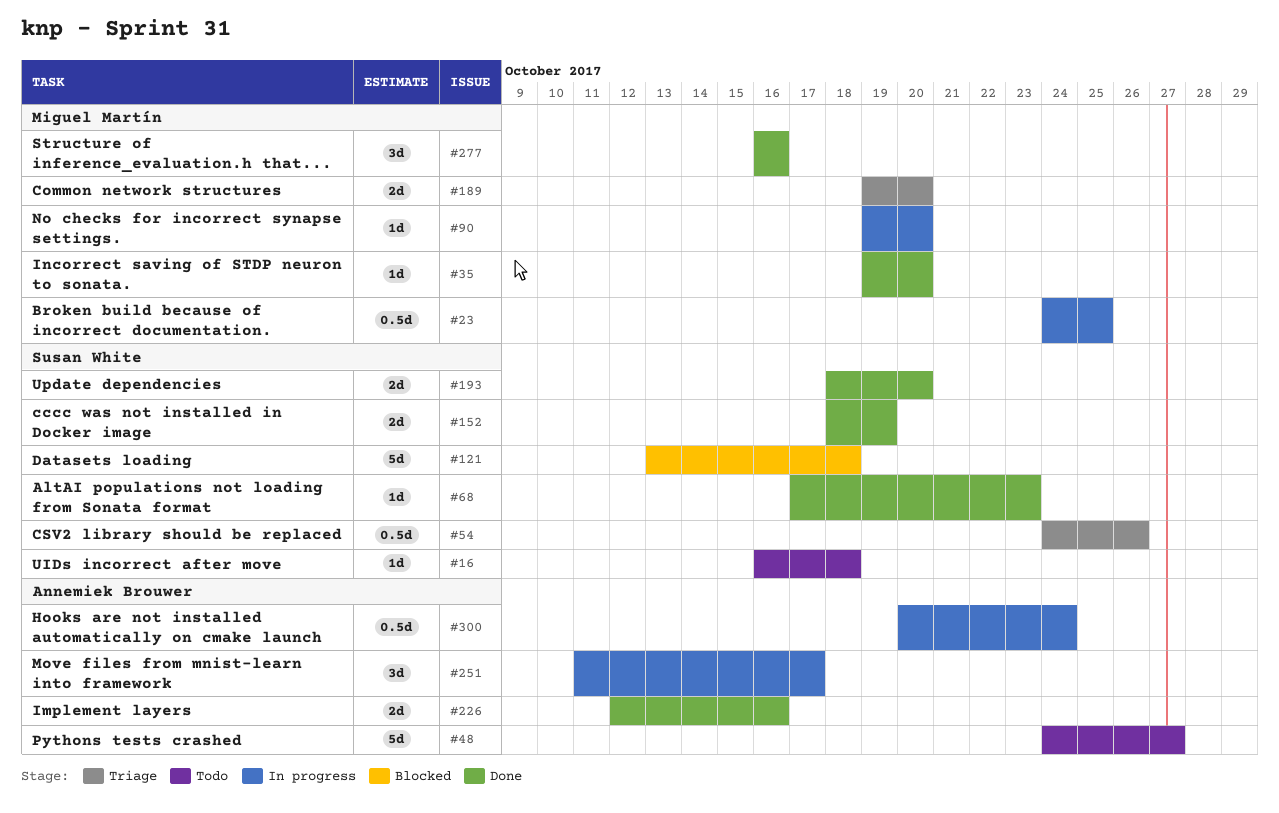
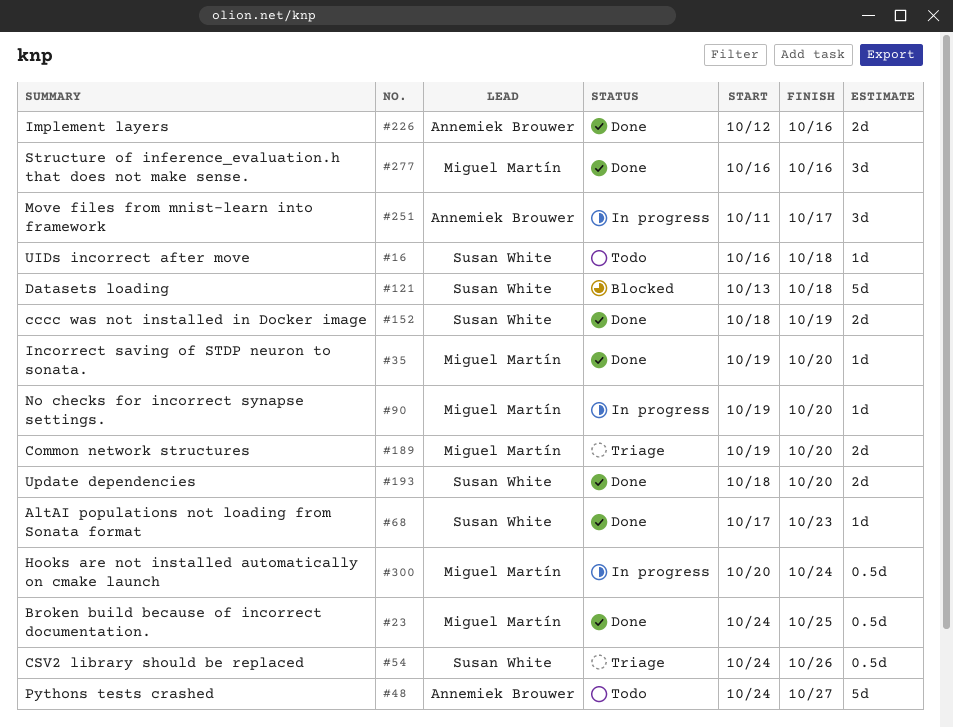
#23, status: In progress -> Done
#300, owner: Annemiek Brouwer -> Miguel Martín

